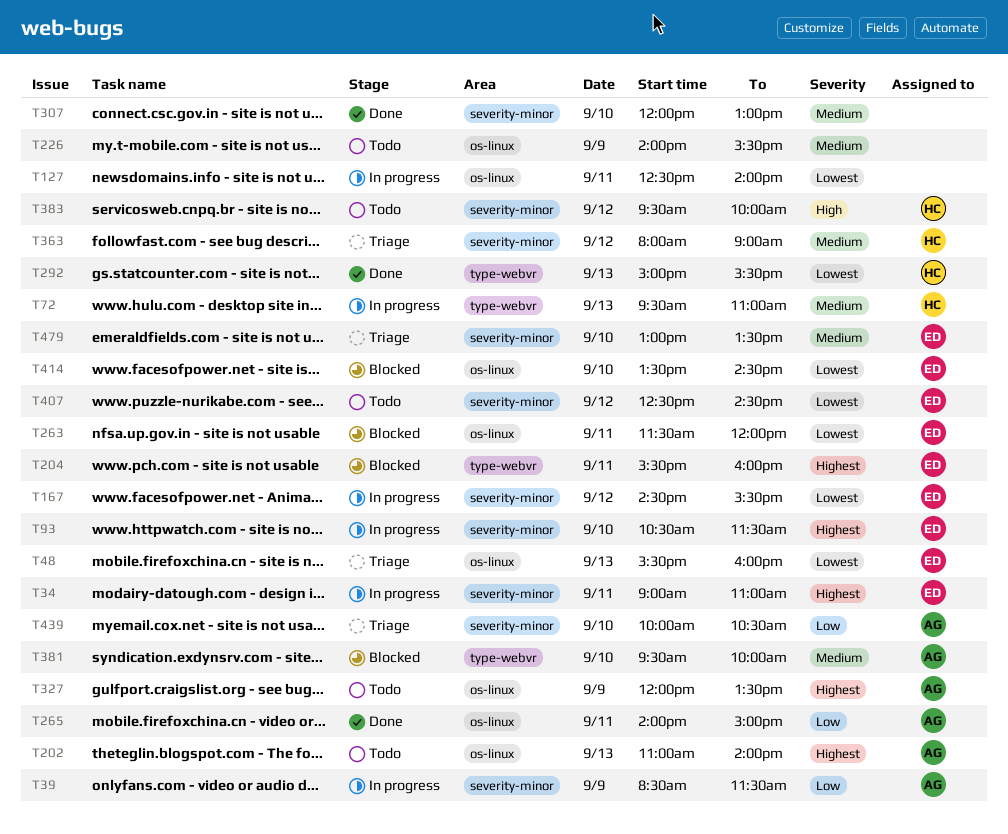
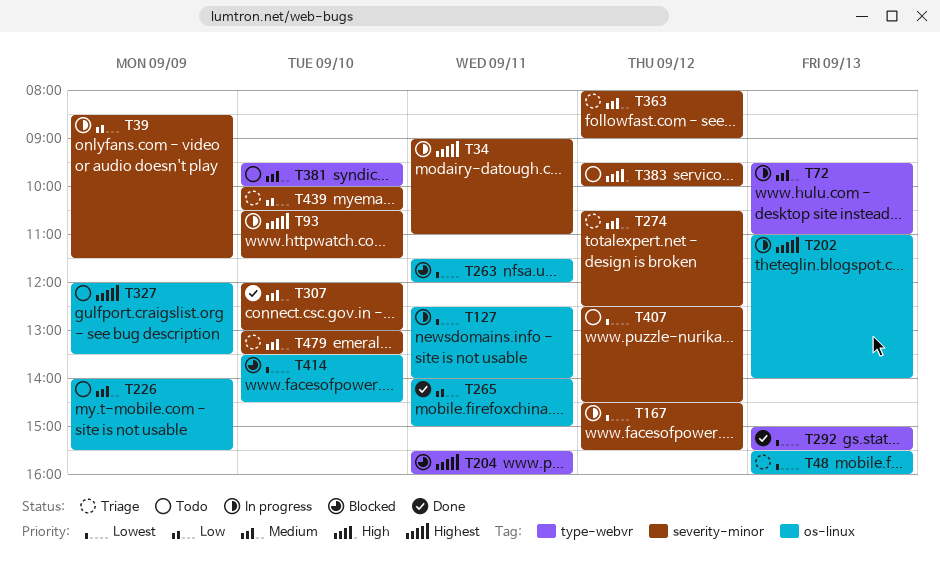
T202, status: Todo -> In progress
T274: none -> present
T381, status: Blocked -> Todo

